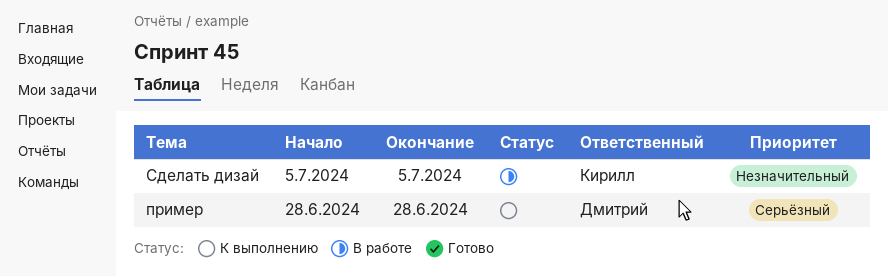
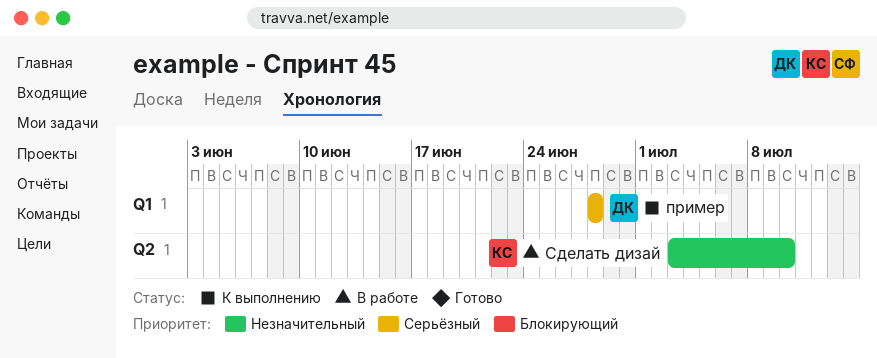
Cделать дизай, start: Jul 5 -> Jul 3
Cделать дизай, due: Jul 5 -> Jul 10

